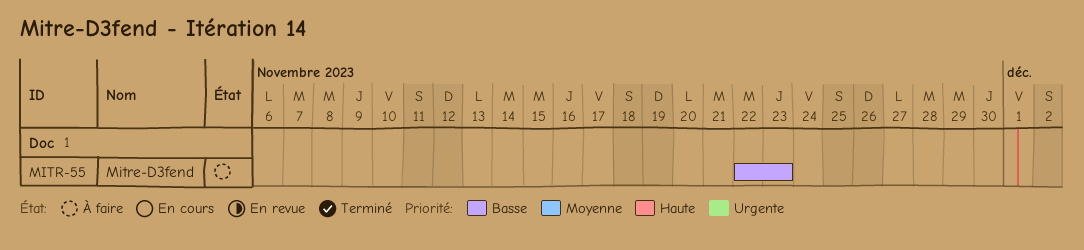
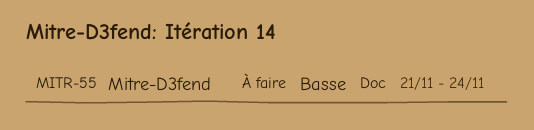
MITR-55, start: Nov 22 -> Nov 21
MITR-55, due: Nov 23 -> Nov 24

